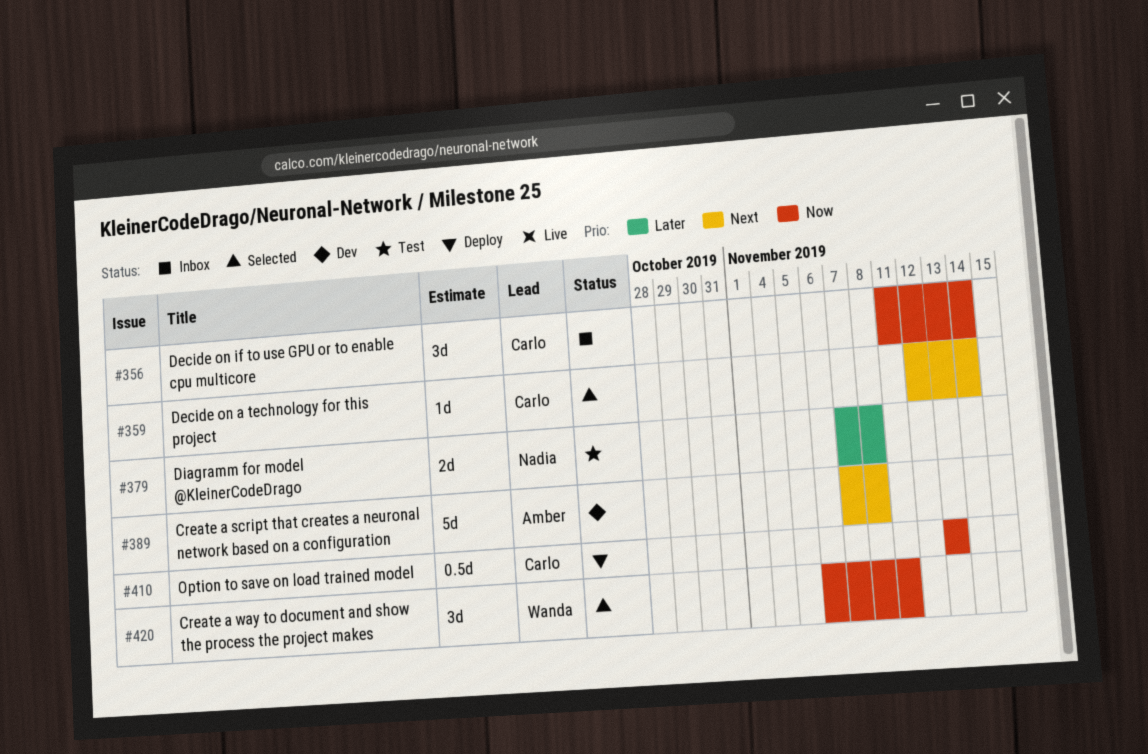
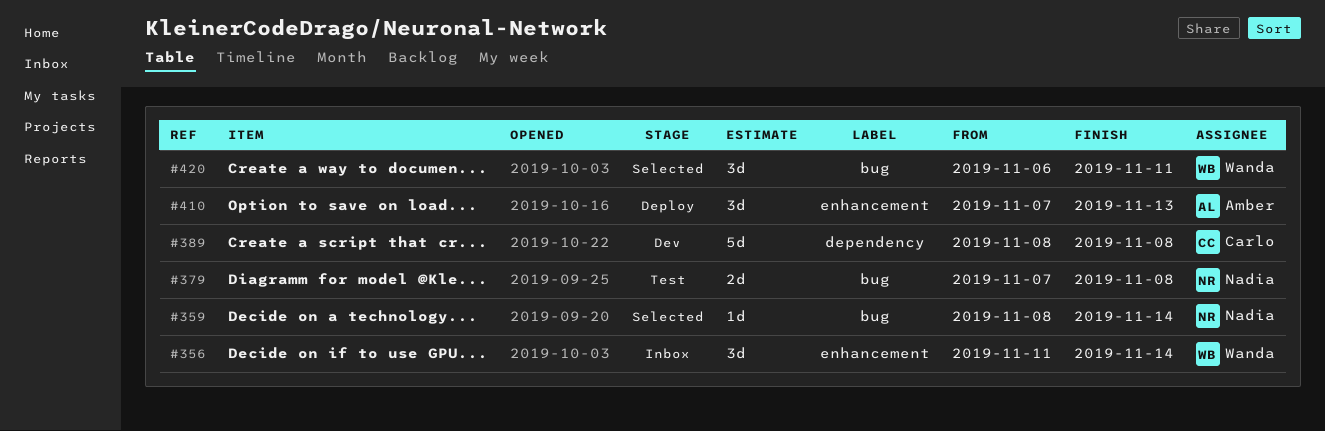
#356, owner: Carlo -> Wanda
#359, owner: Carlo -> Nadia
#359, start: Nov 12 -> Nov 8
#389, owner: Amber -> Carlo
#389, start: Nov 7 -> Nov 8
#410, owner: Carlo -> Amber
#410, estimate: 0.5d -> 3d
#410, start: Nov 13 -> Nov 7

